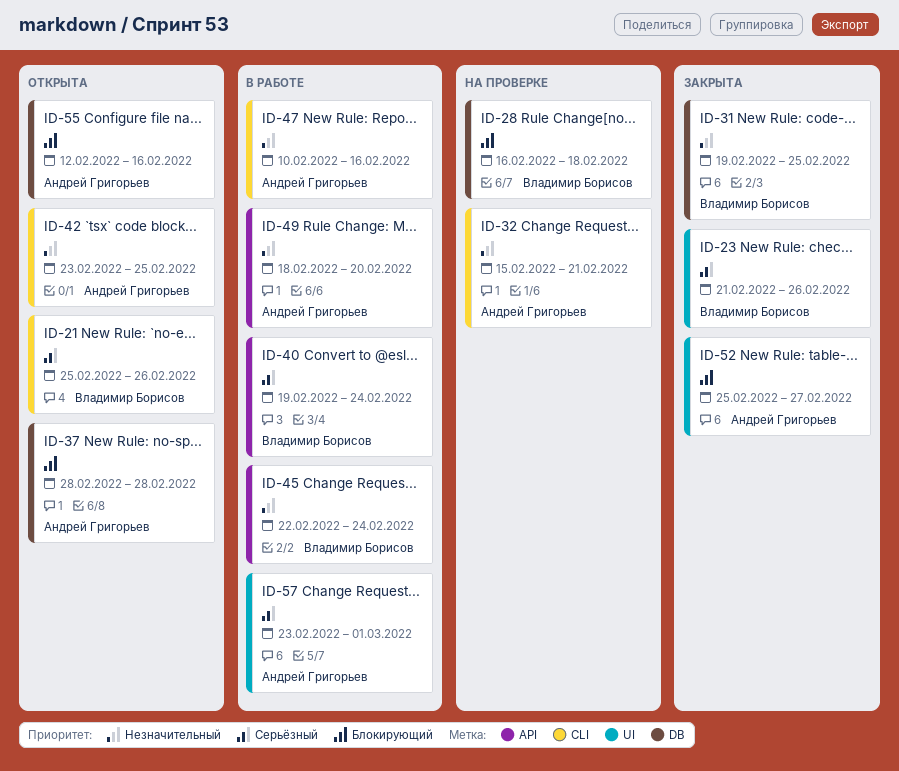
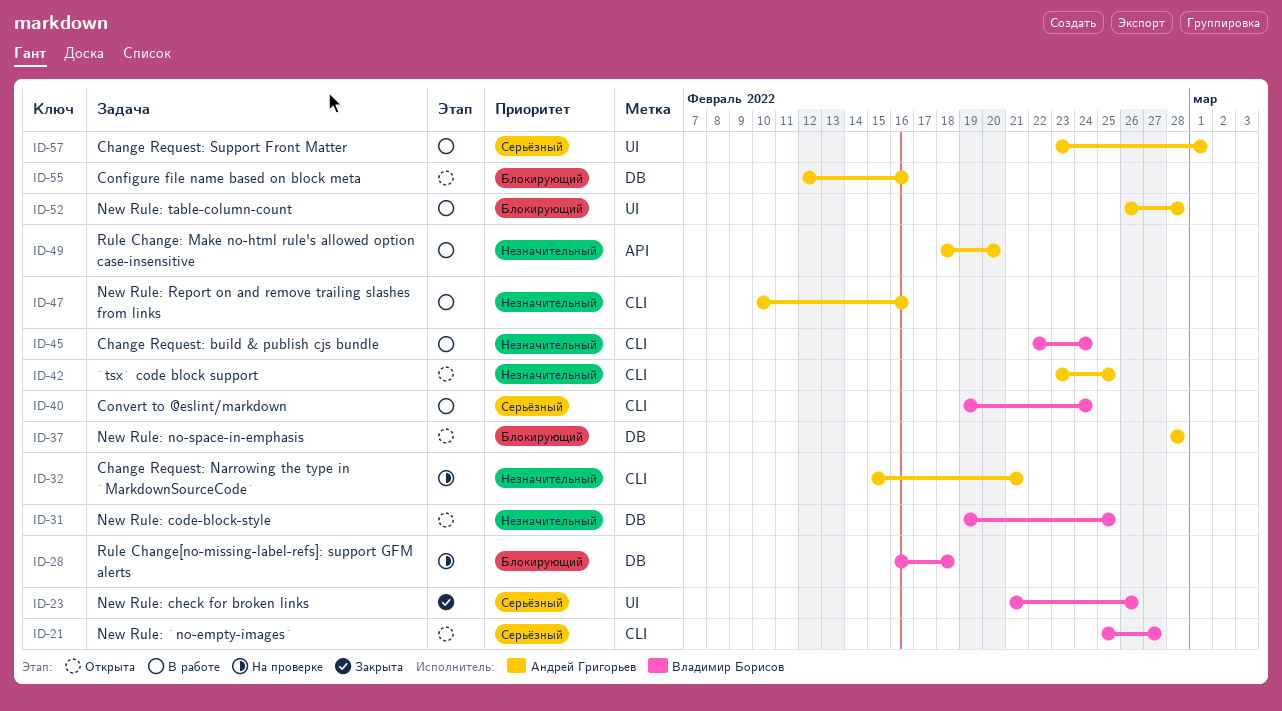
ID-21, due: Feb 26 -> Feb 27
ID-31, status: Закрыта -> Открыта
ID-40, label: API -> CLI
ID-45, label: API -> CLI
ID-52, status: Закрыта -> В работе
ID-52, start: Feb 25 -> Feb 26
ID-52, due: Feb 27 -> Feb 28

